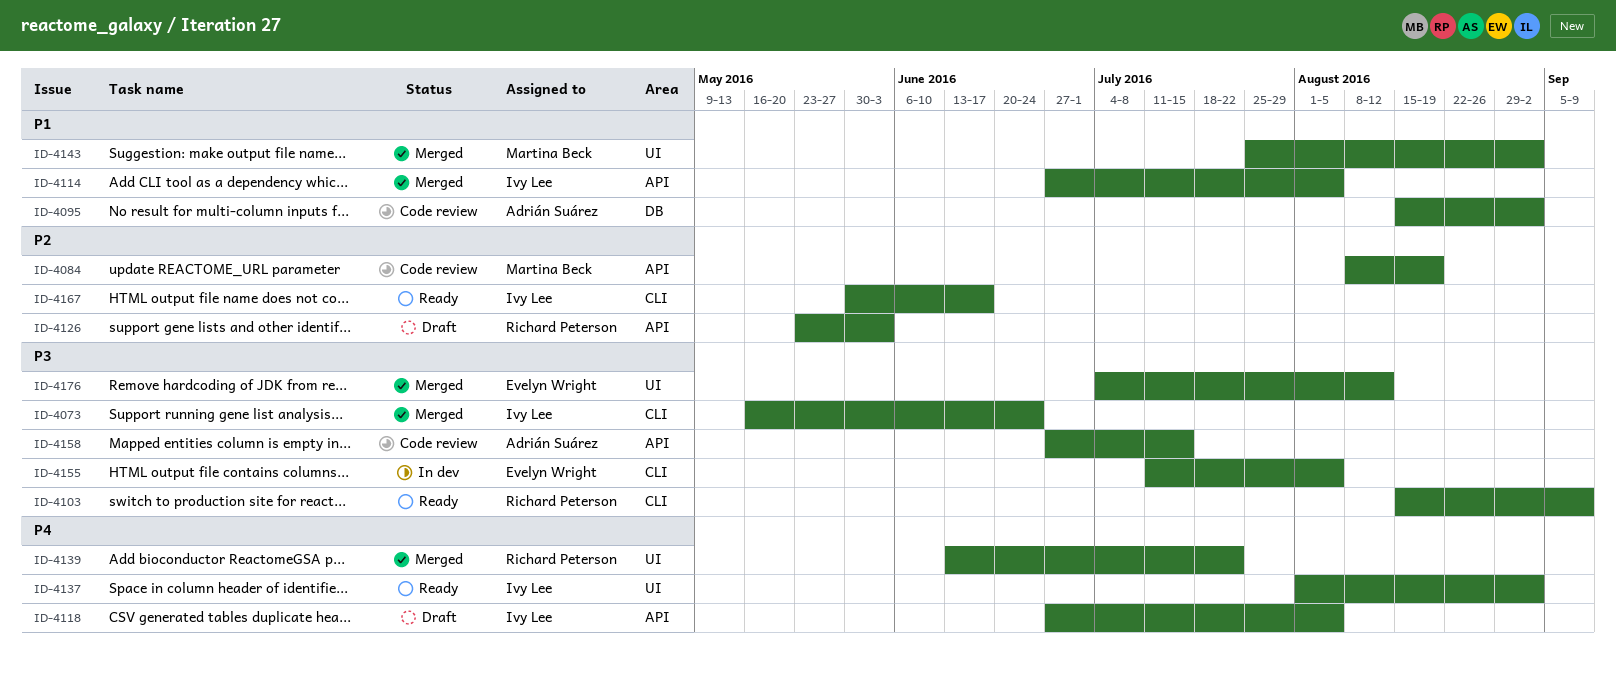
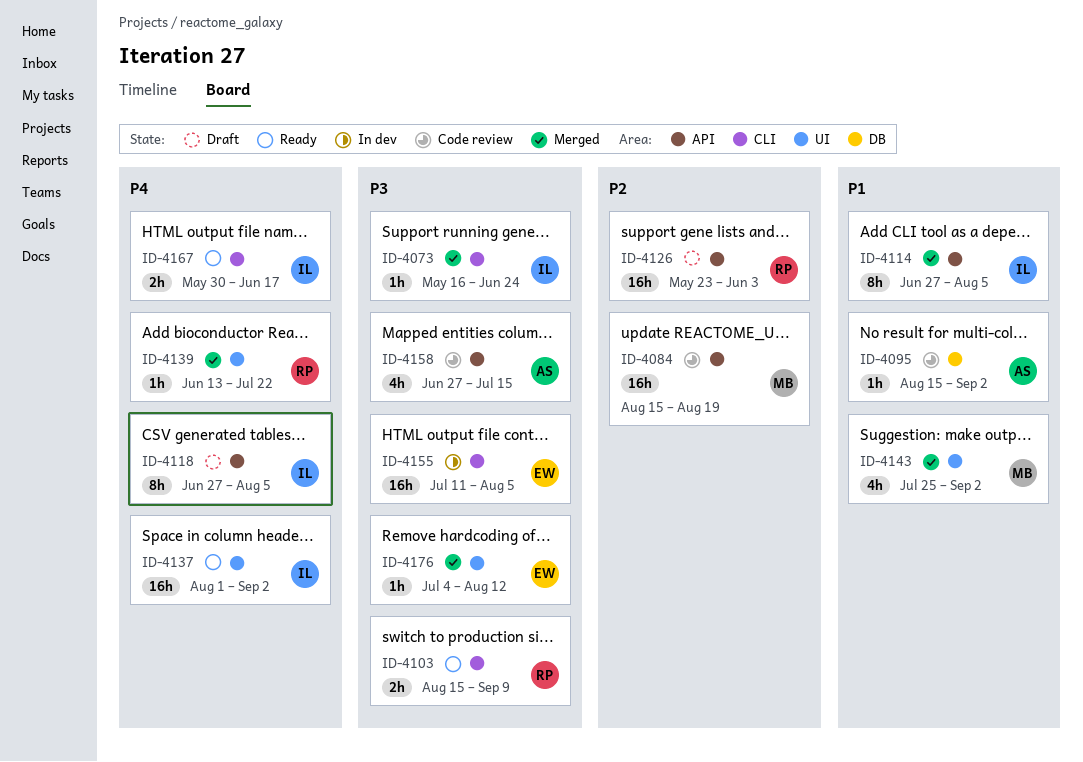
ID-4084, start: Aug 8 -> Aug 15
ID-4167, priority: P2 -> P4

